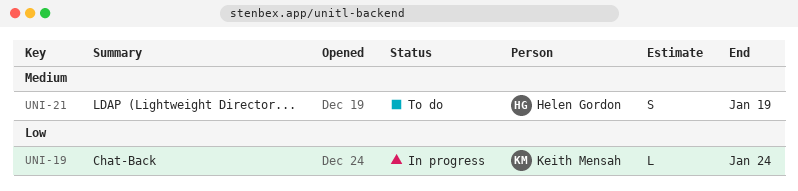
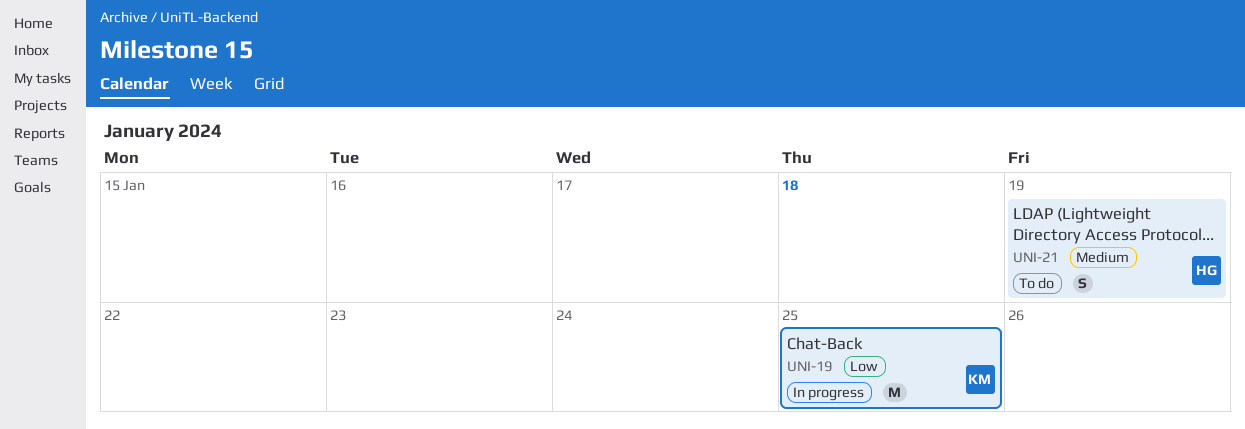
UNI-19, estimate: L -> M
UNI-19, due: Jan 24 -> Jan 25

